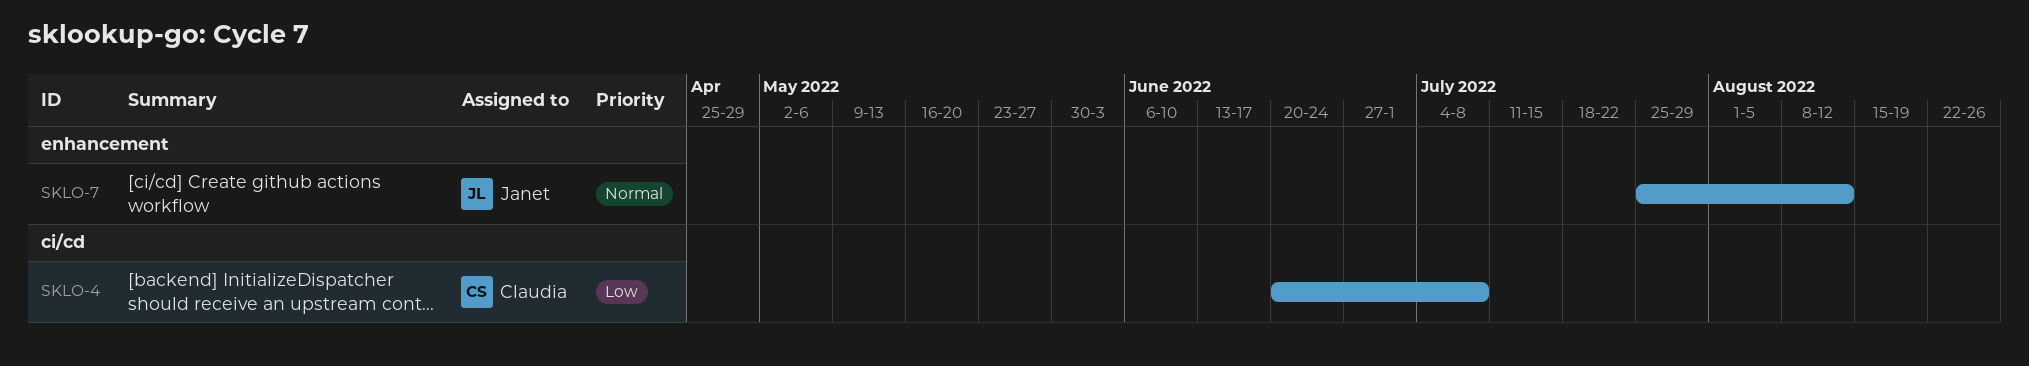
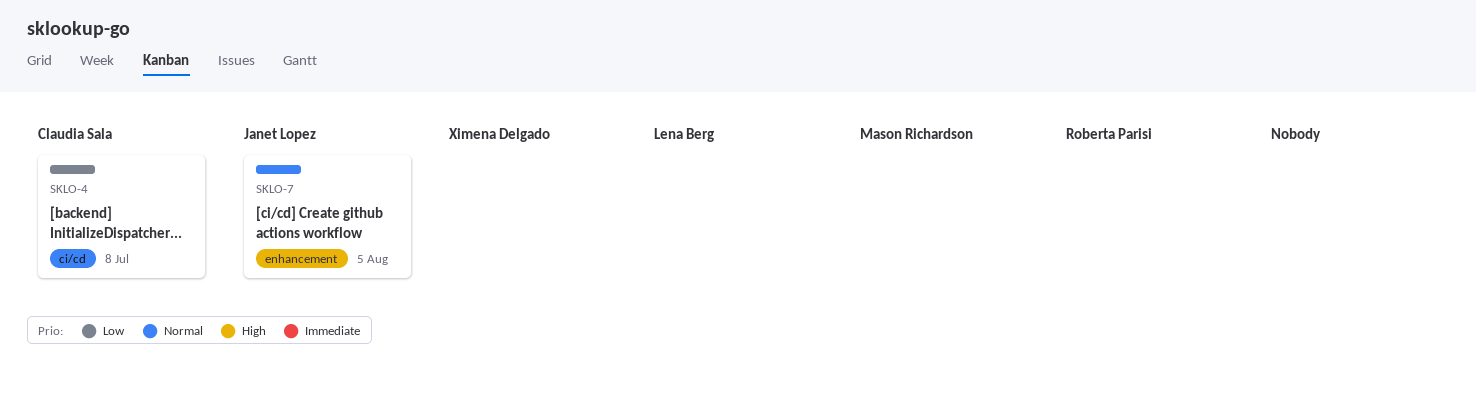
SKLO-7, due: Aug 12 -> Aug 5

